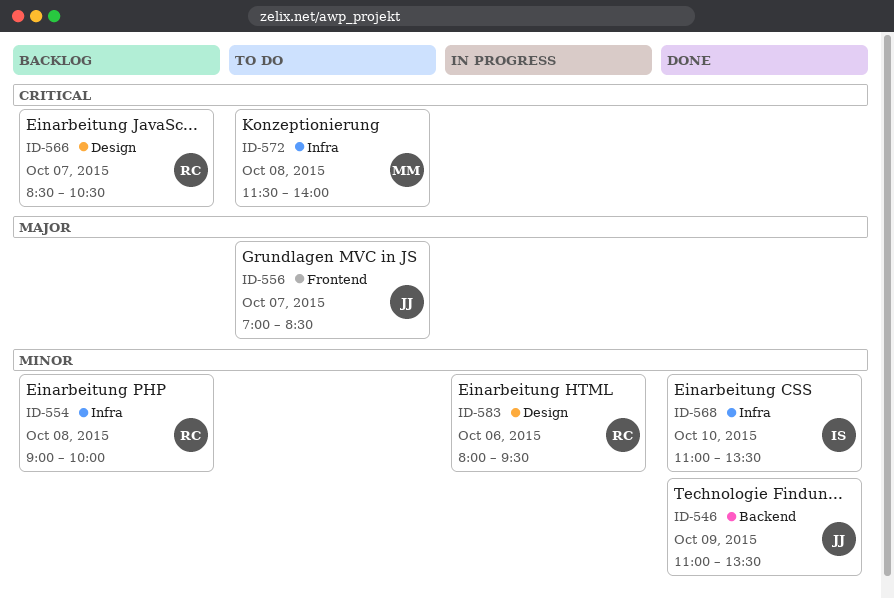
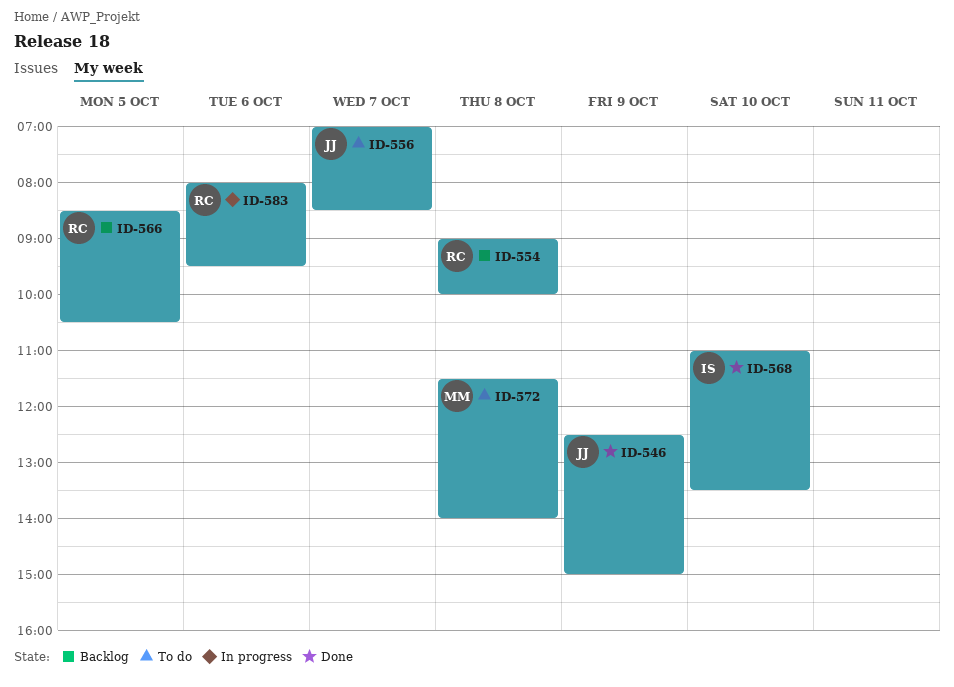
ID-546, begins: 11:00 -> 12:30
ID-546, ends: 13:30 -> 15:00
ID-566, day: Oct 7 -> Oct 5

